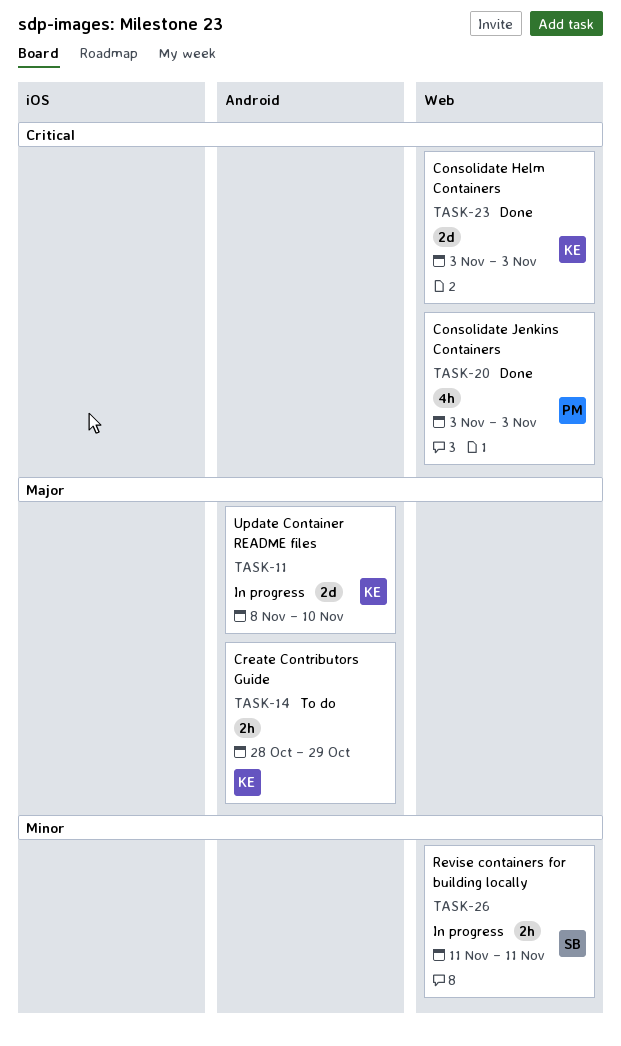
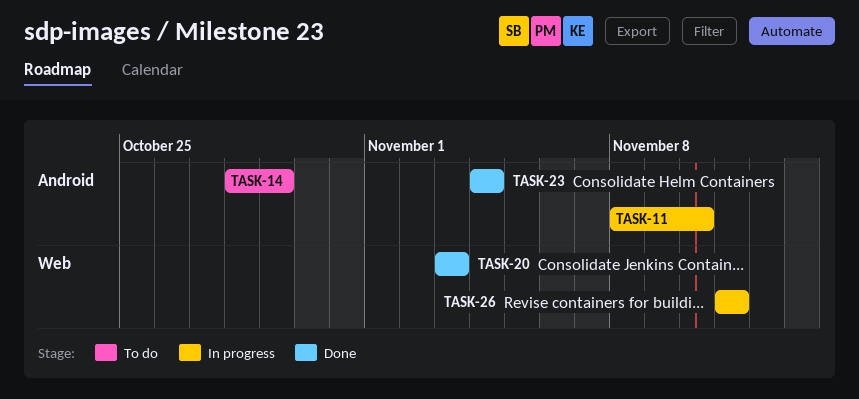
TASK-23, label: Web -> Android
TASK-23, start: Nov 3 -> Nov 4
TASK-23, due: Nov 3 -> Nov 4

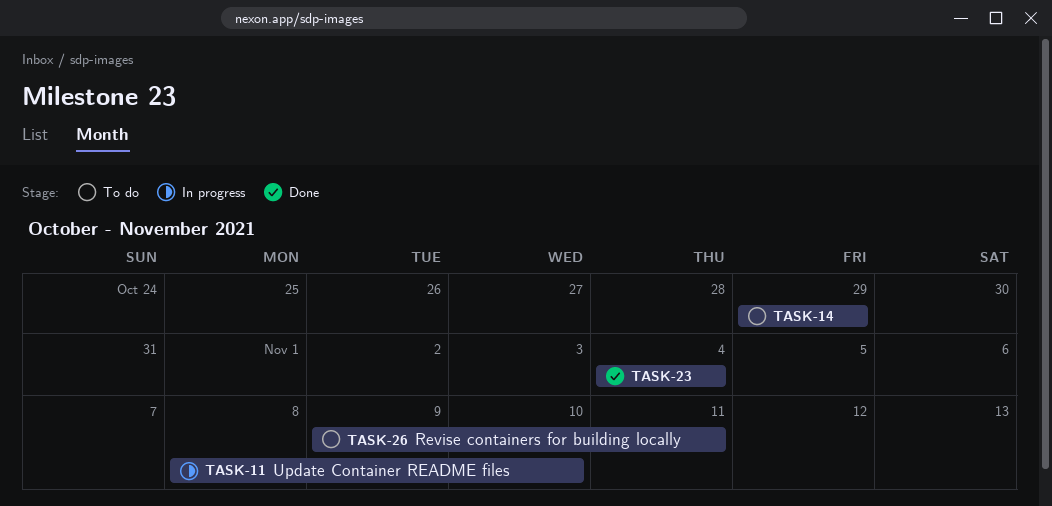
TASK-14, start: Oct 28 -> Oct 29
TASK-20: present -> none
TASK-26, status: In progress -> To do
TASK-26, start: Nov 11 -> Nov 9

